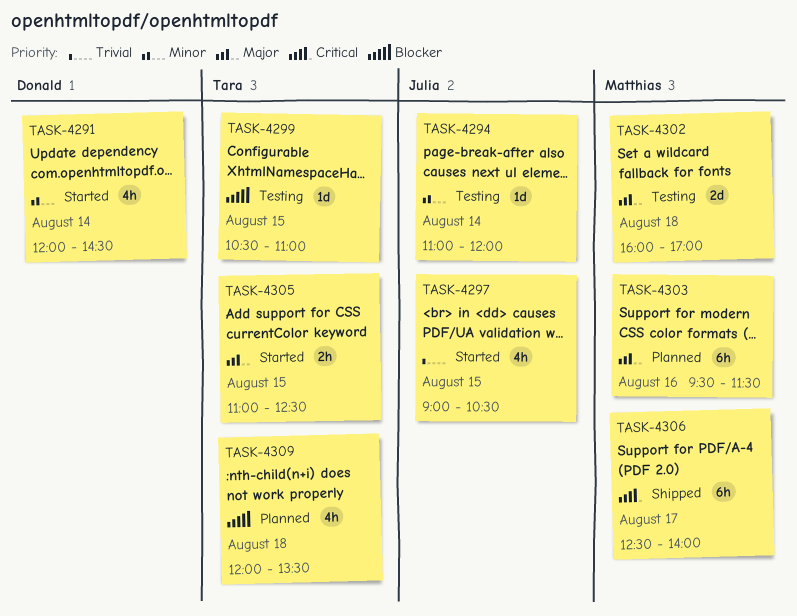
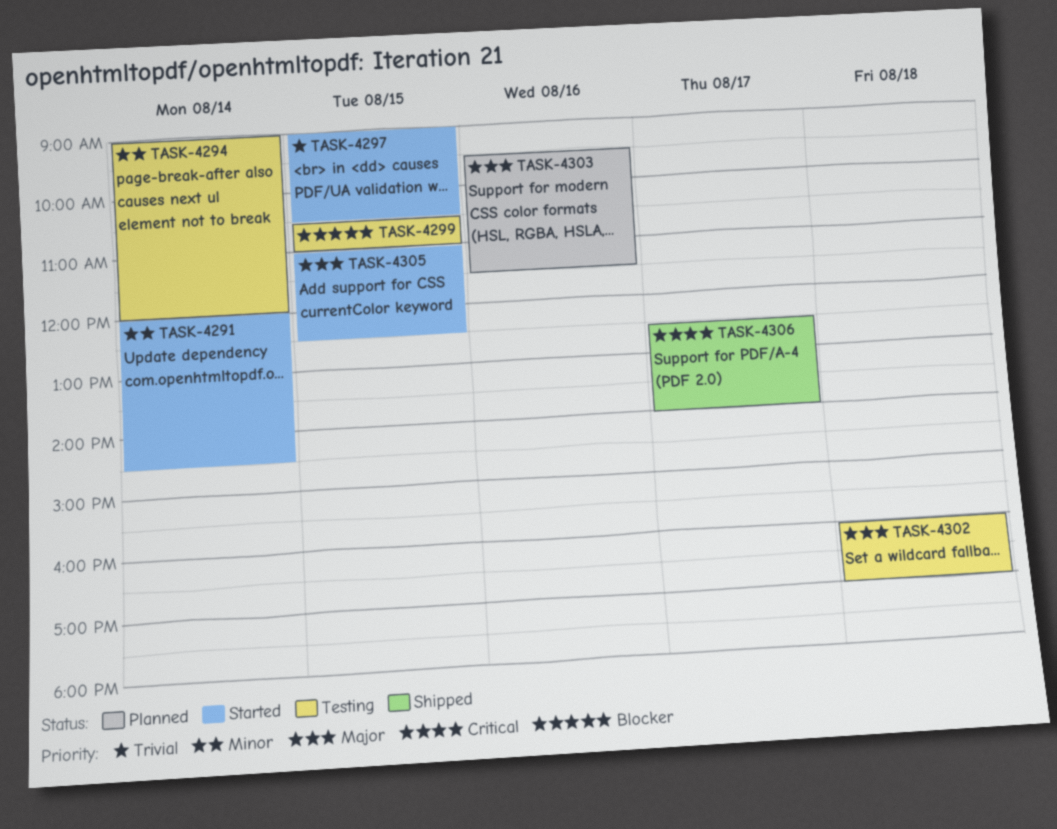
TASK-4294, begins: 11:00 -> 09:00
TASK-4309: present -> none

